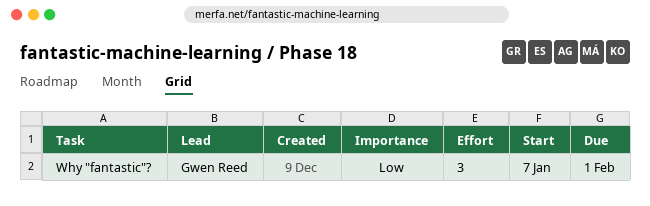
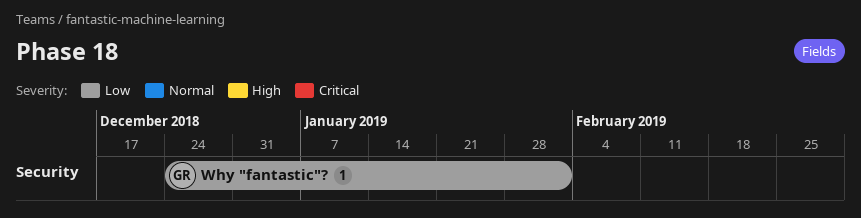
Why "fantastic"?, estimate: 3 -> 1
Why "fantastic"?, start: Jan 7 -> Dec 24

